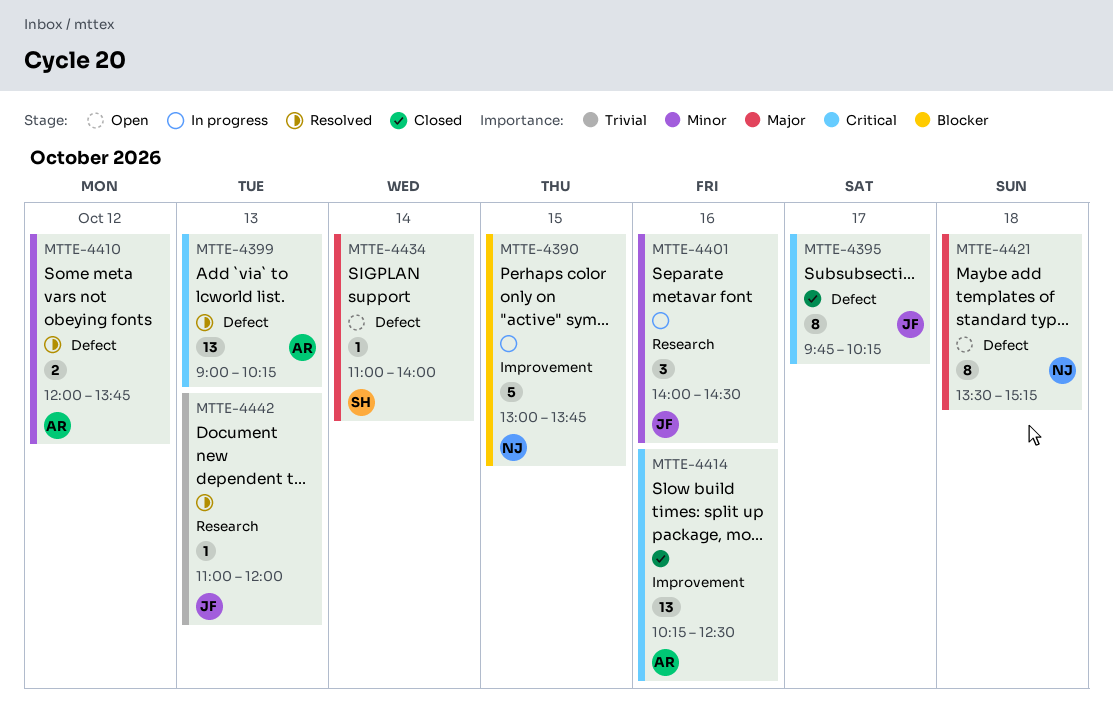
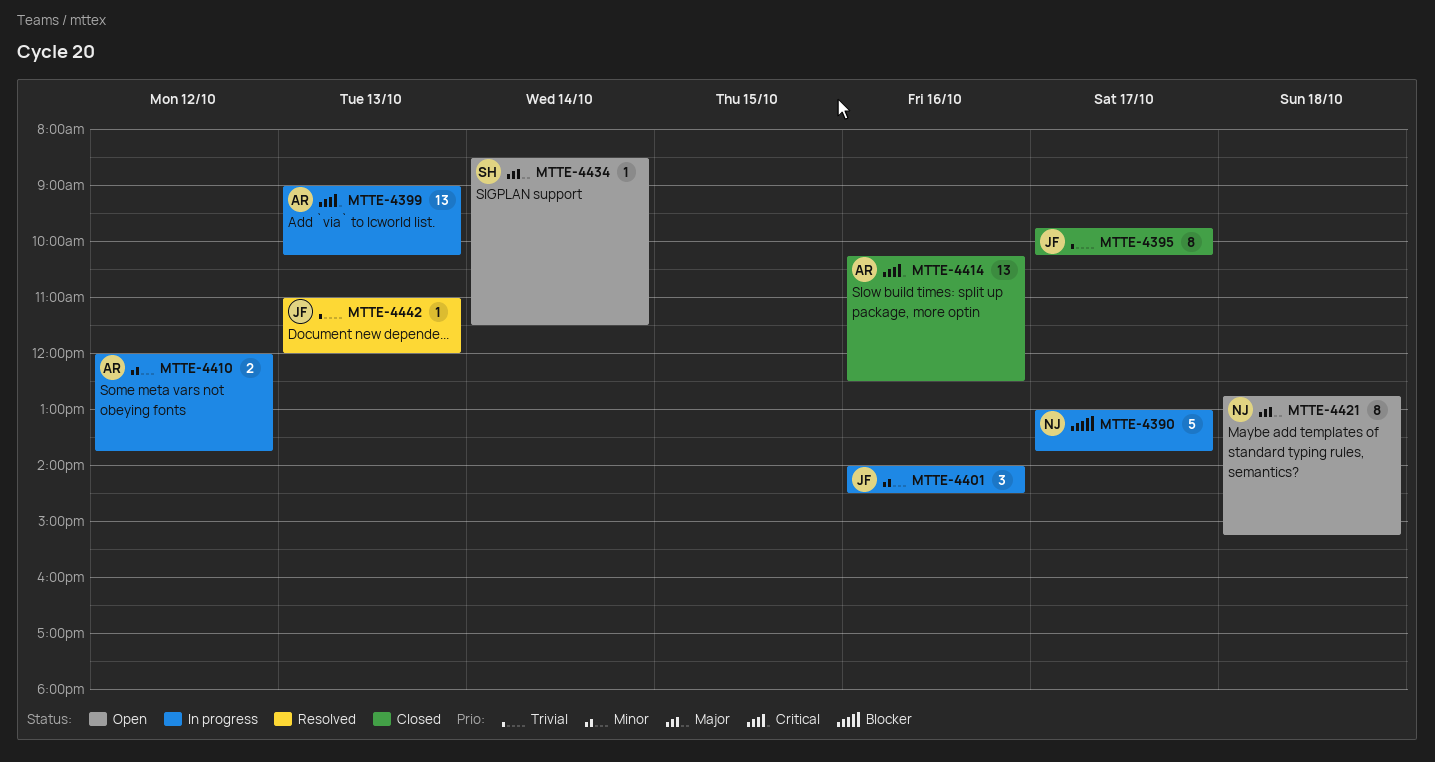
MTTE-4390, day: Oct 15 -> Oct 17
MTTE-4395, priority: Critical -> Trivial
MTTE-4399, status: Resolved -> In progress
MTTE-4410, status: Resolved -> In progress
MTTE-4421, begins: 13:30 -> 12:45
MTTE-4434, begins: 11:00 -> 08:30
MTTE-4434, ends: 14:00 -> 11:30

